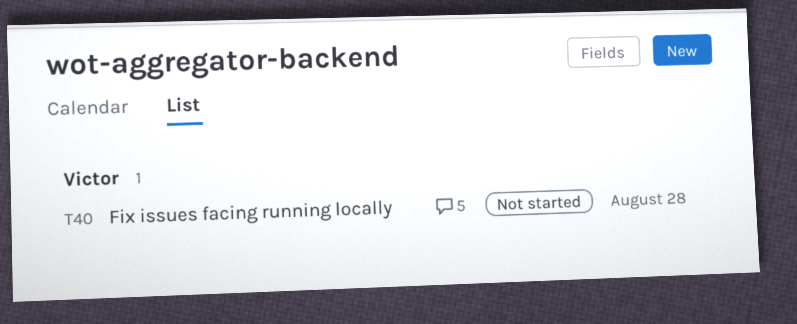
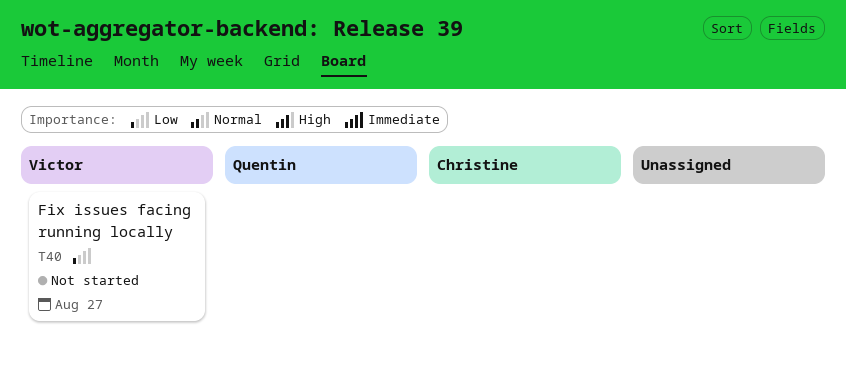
T40, due: Aug 28 -> Aug 27

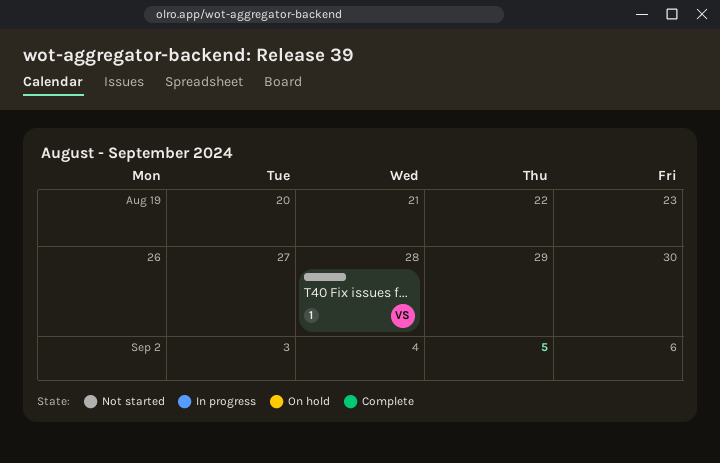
T40, due: Aug 27 -> Aug 28

